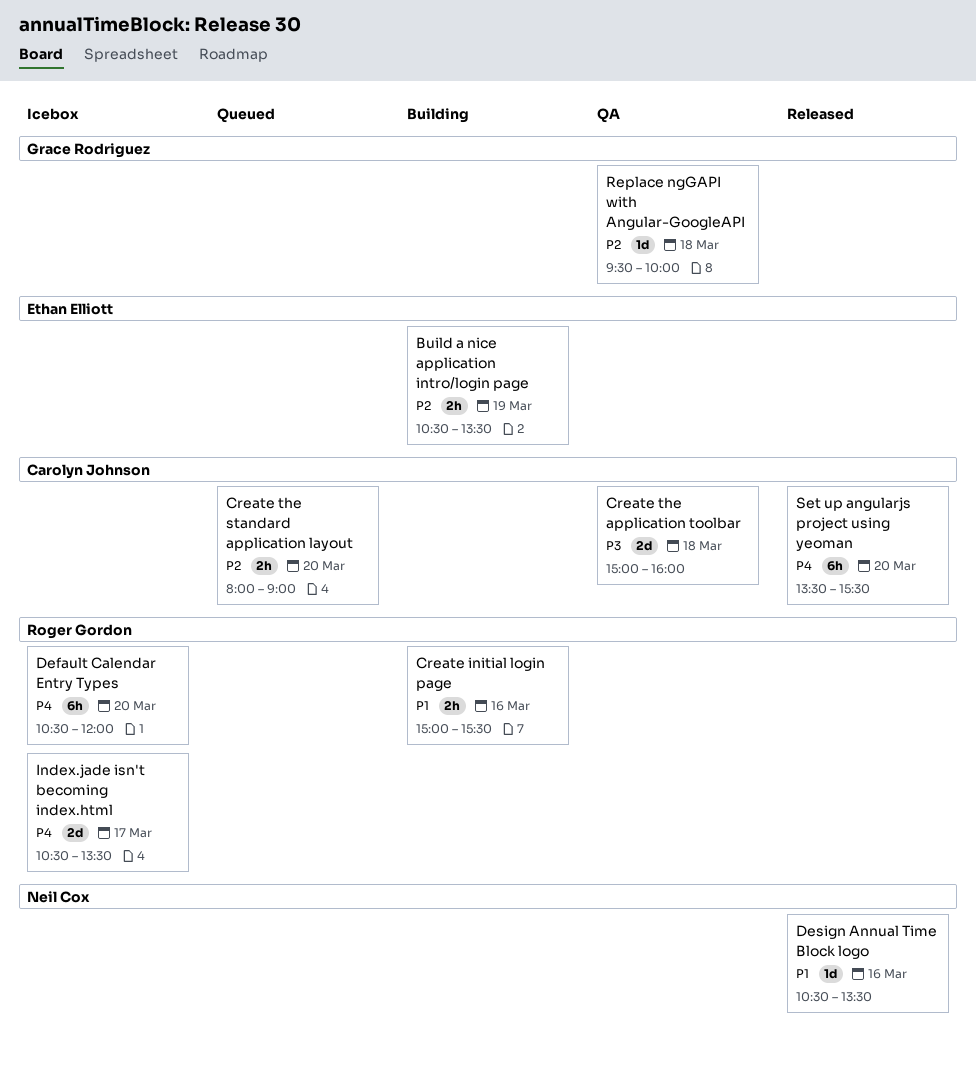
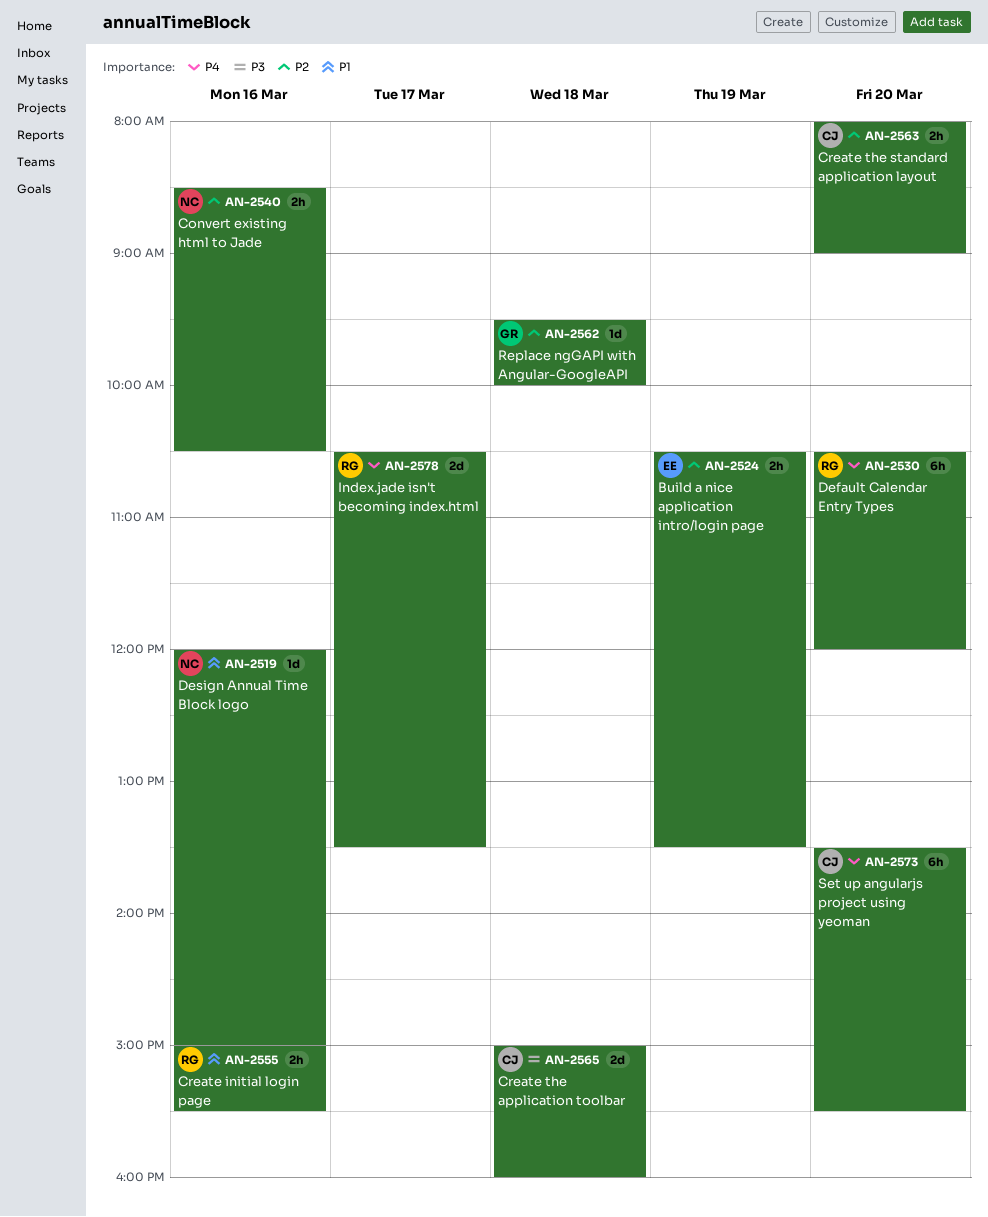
Convert existing html to Jade: none -> present
Design Annual Time Block logo, begins: 10:30 -> 12:00
Design Annual Time Block logo, ends: 13:30 -> 15:00

